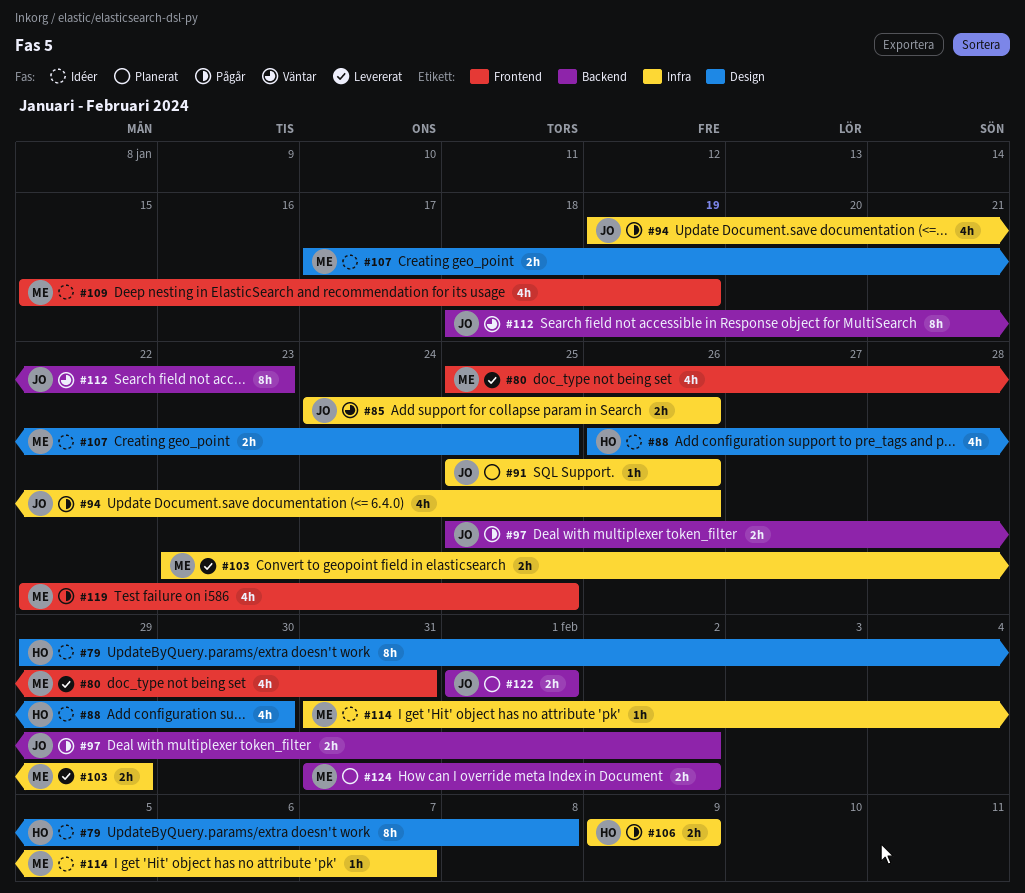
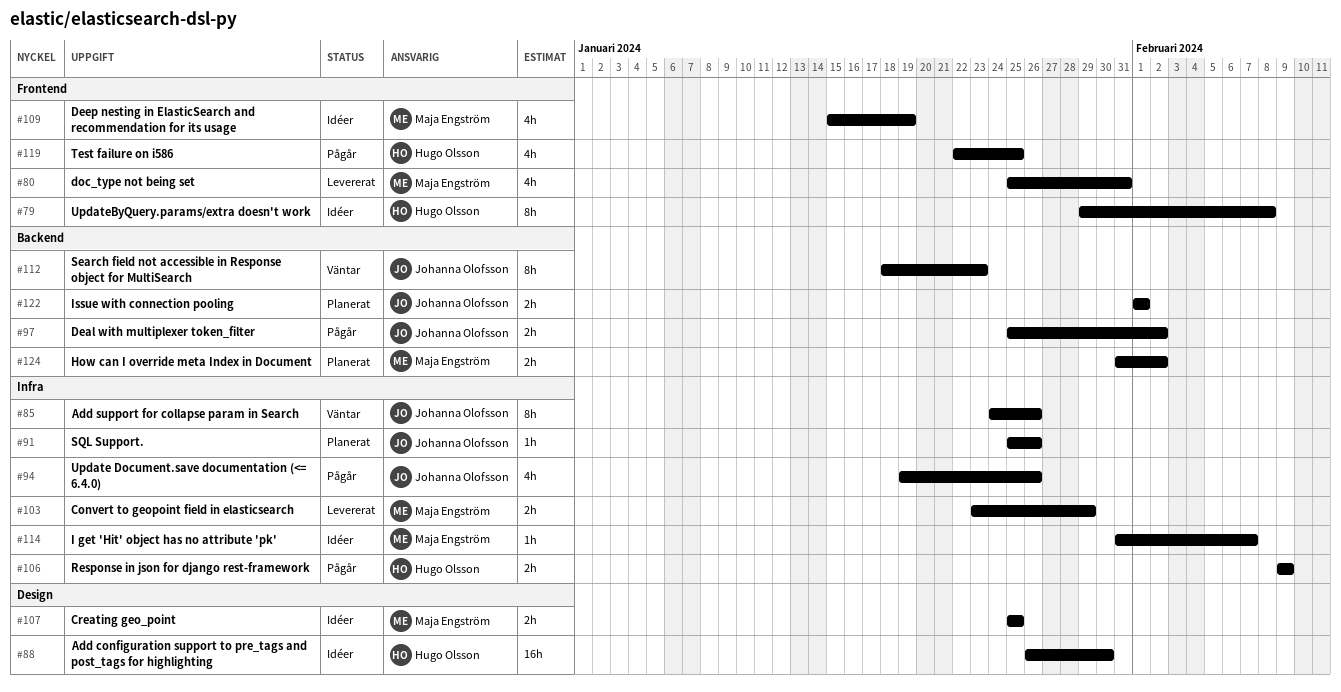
#79, label: Design -> Frontend
#85, estimate: 2h -> 8h
#88, estimate: 4h -> 16h
#107, start: Jan 17 -> Jan 25
#119, owner: Maja Engström -> Hugo Olsson

